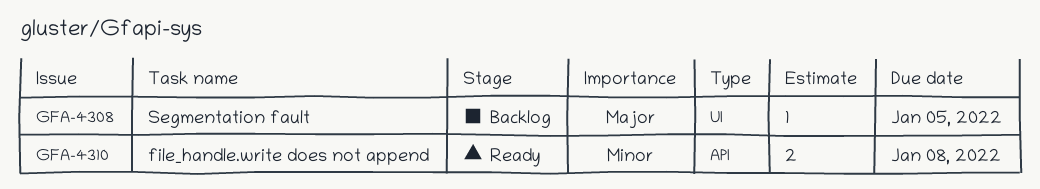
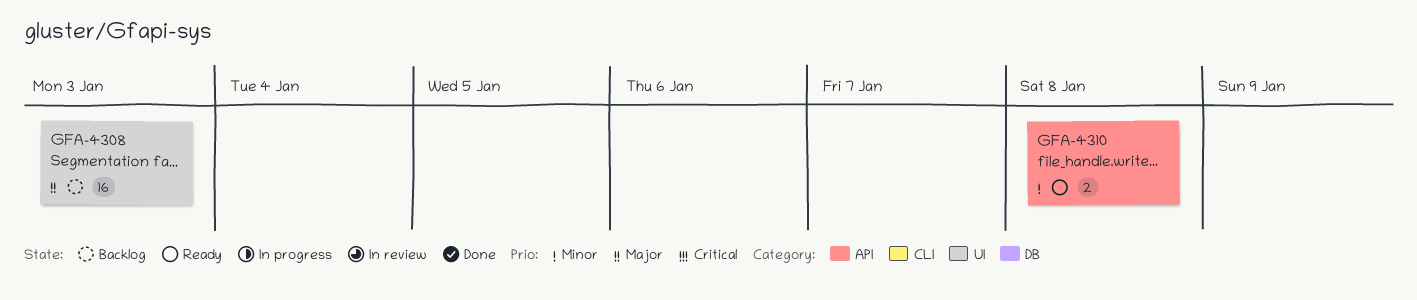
GFA-4308, estimate: 1 -> 16
GFA-4308, due: Jan 5 -> Jan 3

